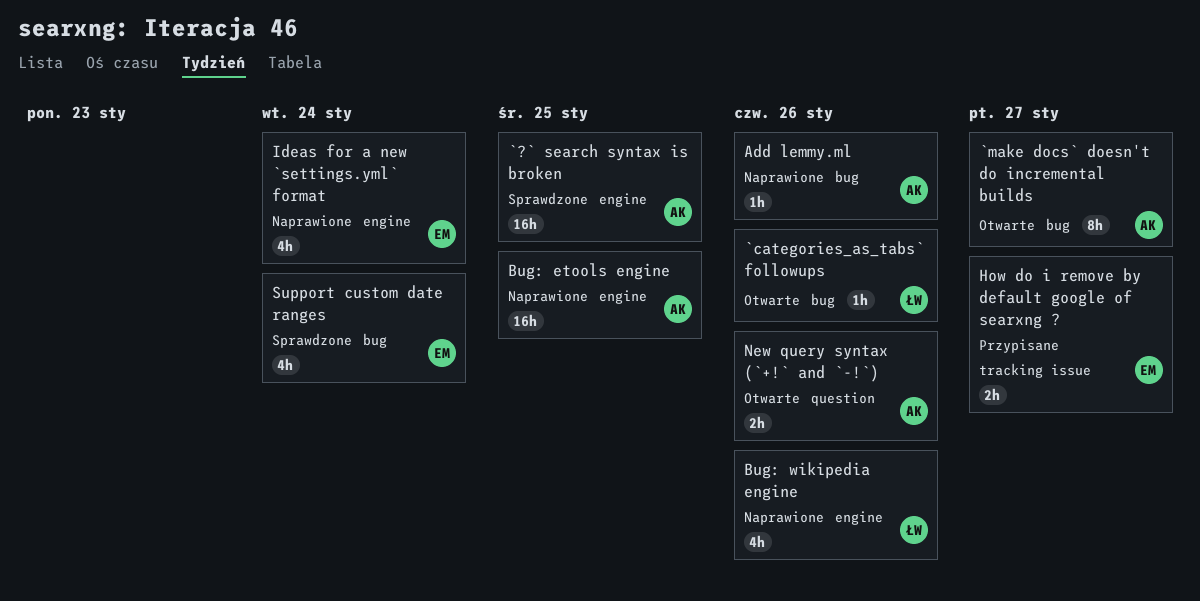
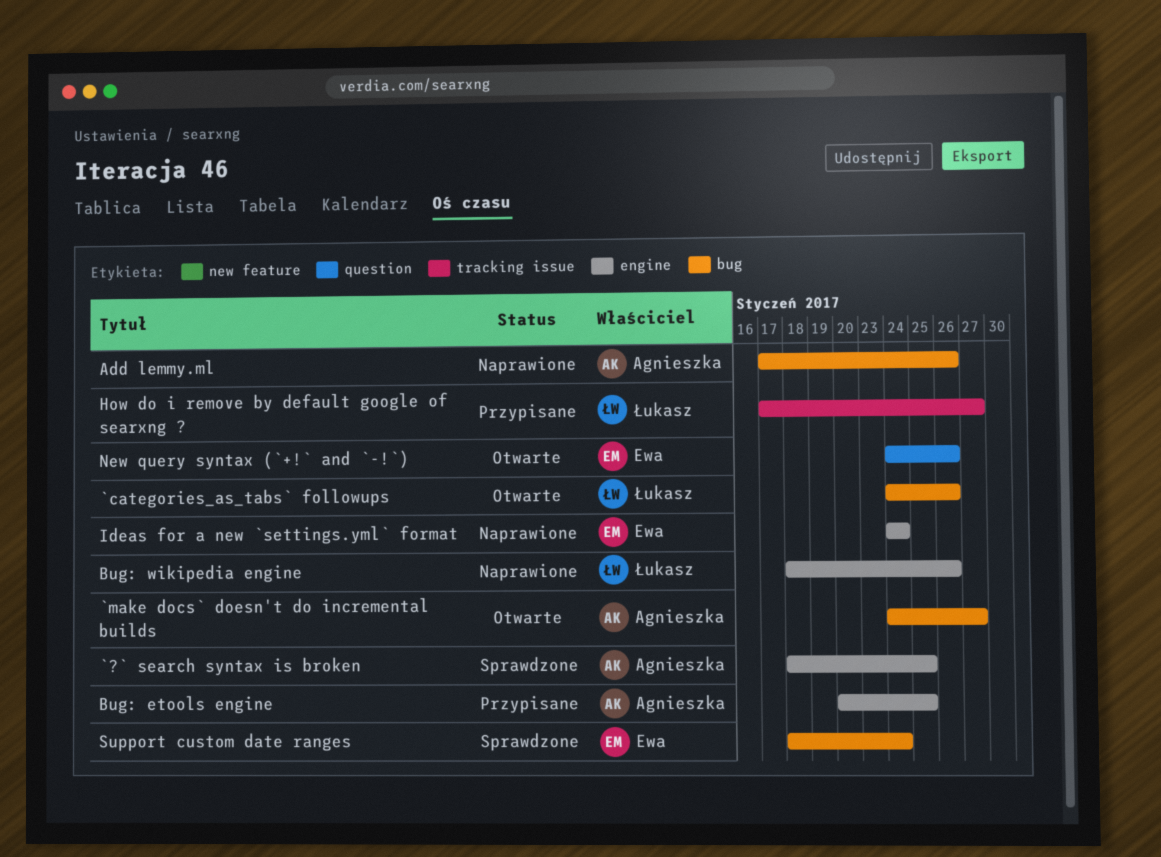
Bug: etools engine, status: Naprawione -> Przypisane
How do i remove by default google of searxng ?, owner: Ewa -> Łukasz
New query syntax (`+!` and `-!`), owner: Agnieszka -> Ewa

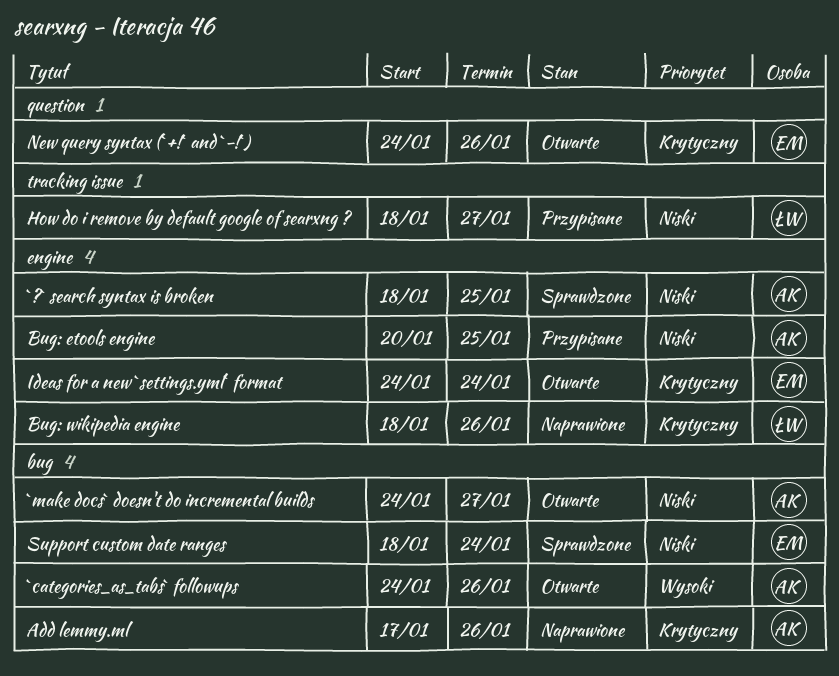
`categories_as_tabs` followups, owner: Łukasz -> Agnieszka
How do i remove by default google of searxng ?, start: Jan 17 -> Jan 18
Ideas for a new `settings.yml` format, status: Naprawione -> Otwarte

